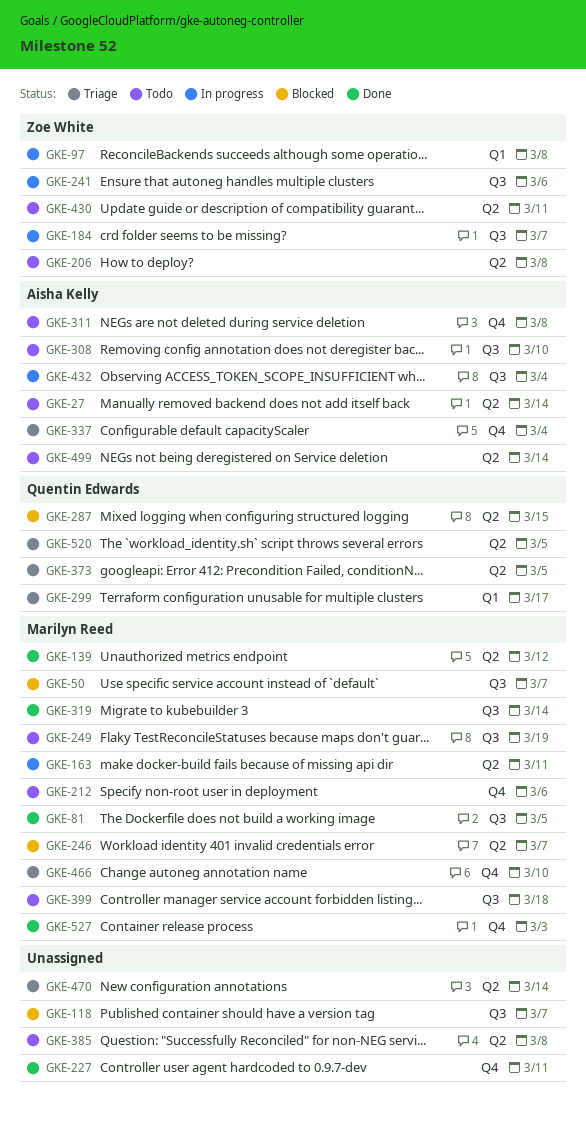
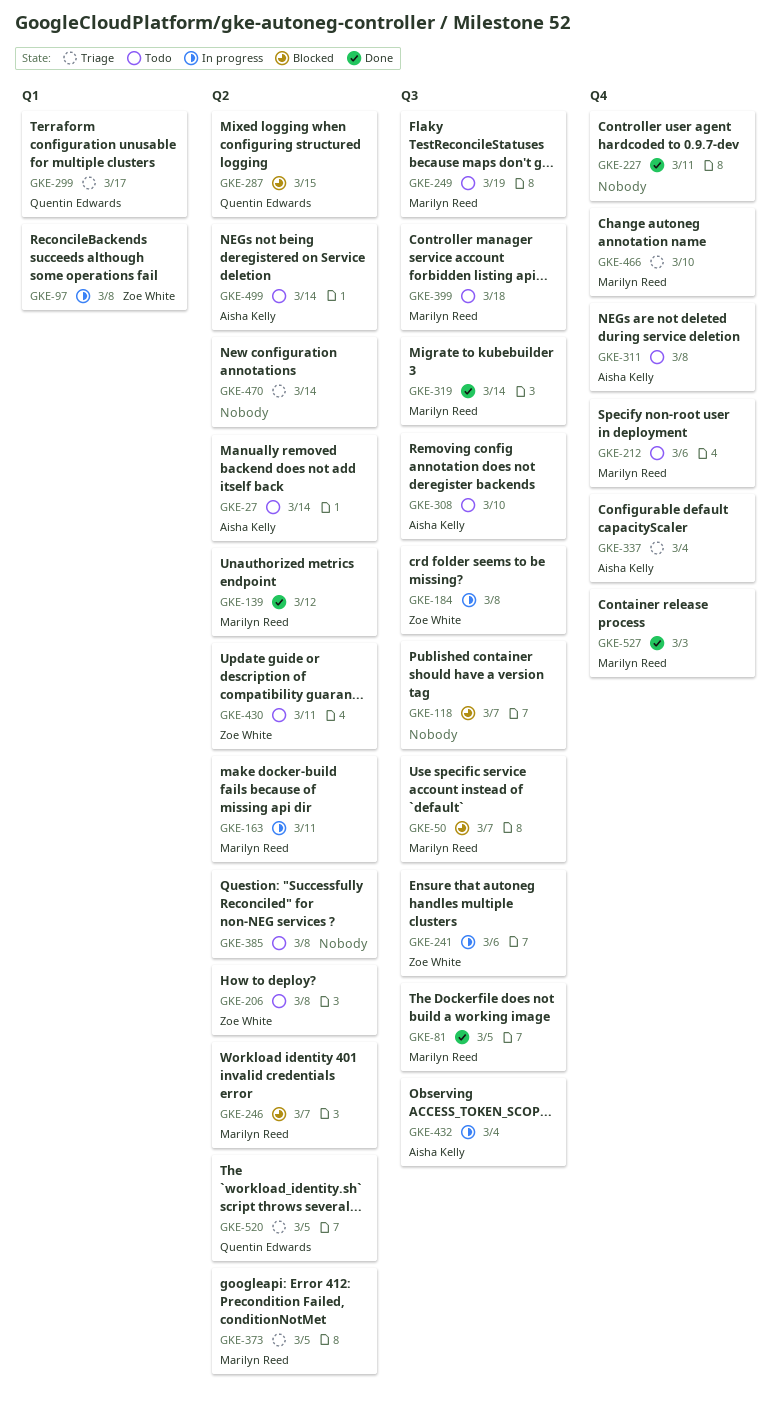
GKE-184, due: Mar 7 -> Mar 8
GKE-373, owner: Quentin Edwards -> Marilyn Reed

